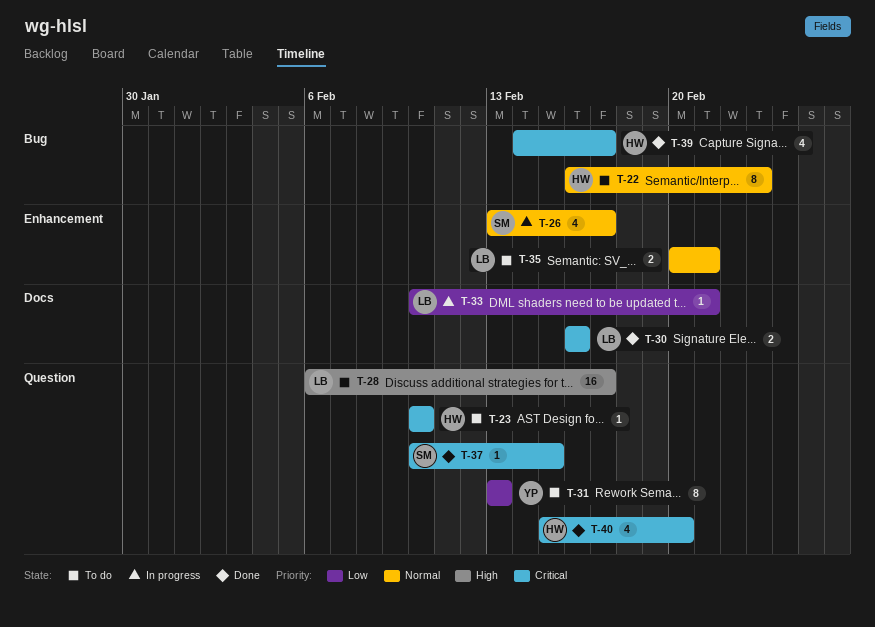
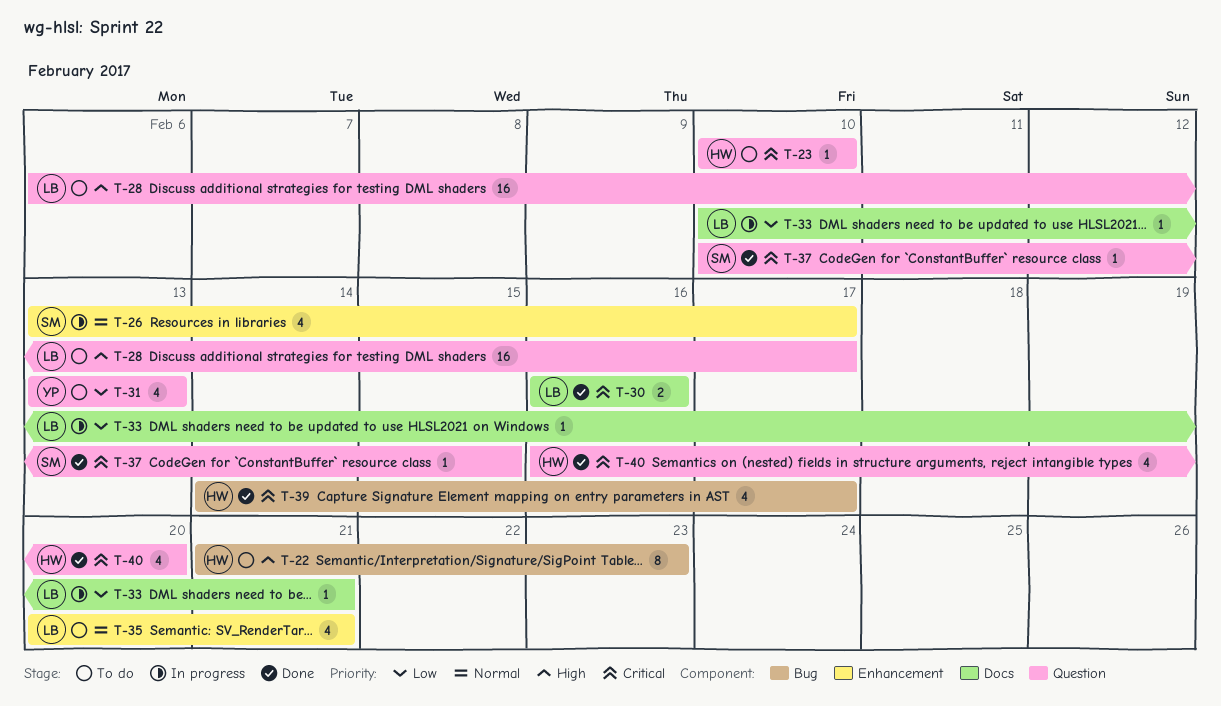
T-22, priority: Normal -> High
T-22, start: Feb 16 -> Feb 21
T-31, estimate: 8 -> 4
T-35, estimate: 2 -> 4
T-40, start: Feb 15 -> Feb 16

